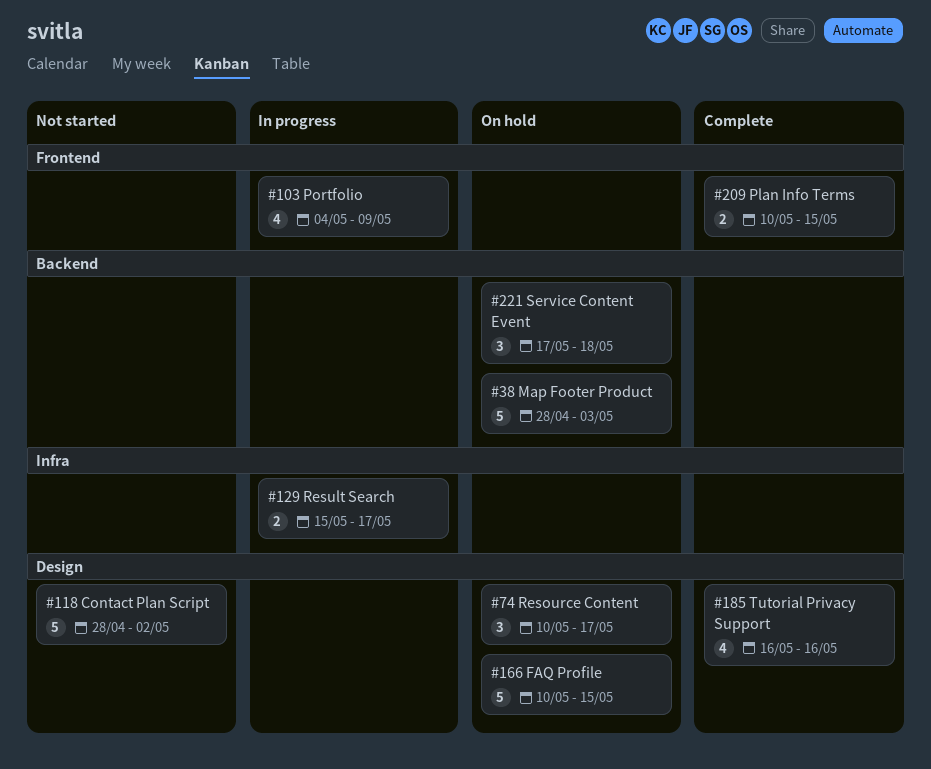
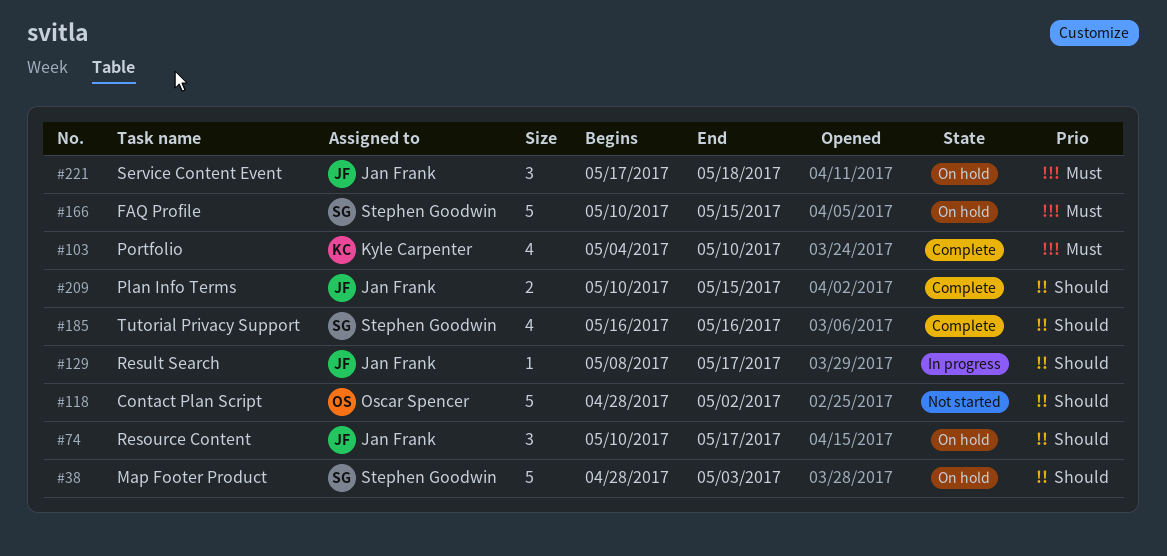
#103, status: In progress -> Complete
#103, due: May 9 -> May 10
#129, estimate: 2 -> 1
#129, start: May 15 -> May 8

